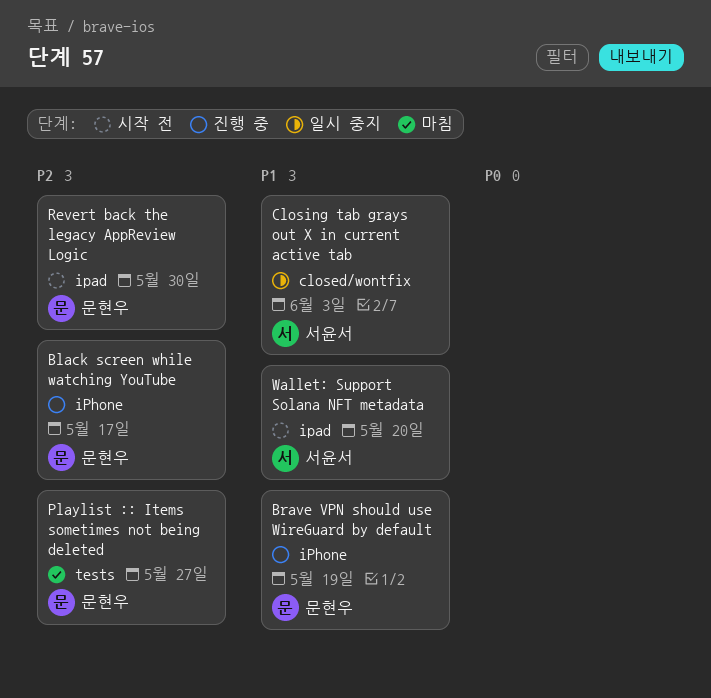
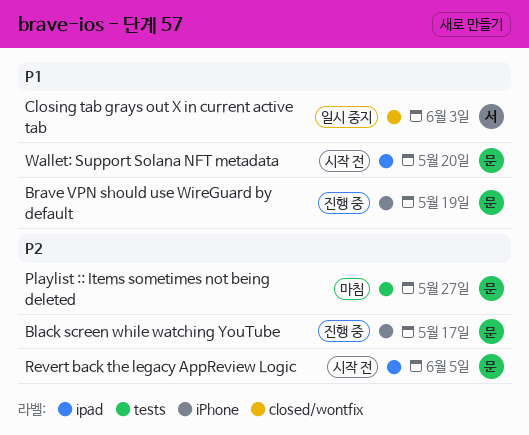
Revert back the legacy AppReview Logic, due: May 30 -> Jun 5
Wallet: Support Solana NFT metadata, owner: 서윤서 -> 문현우

